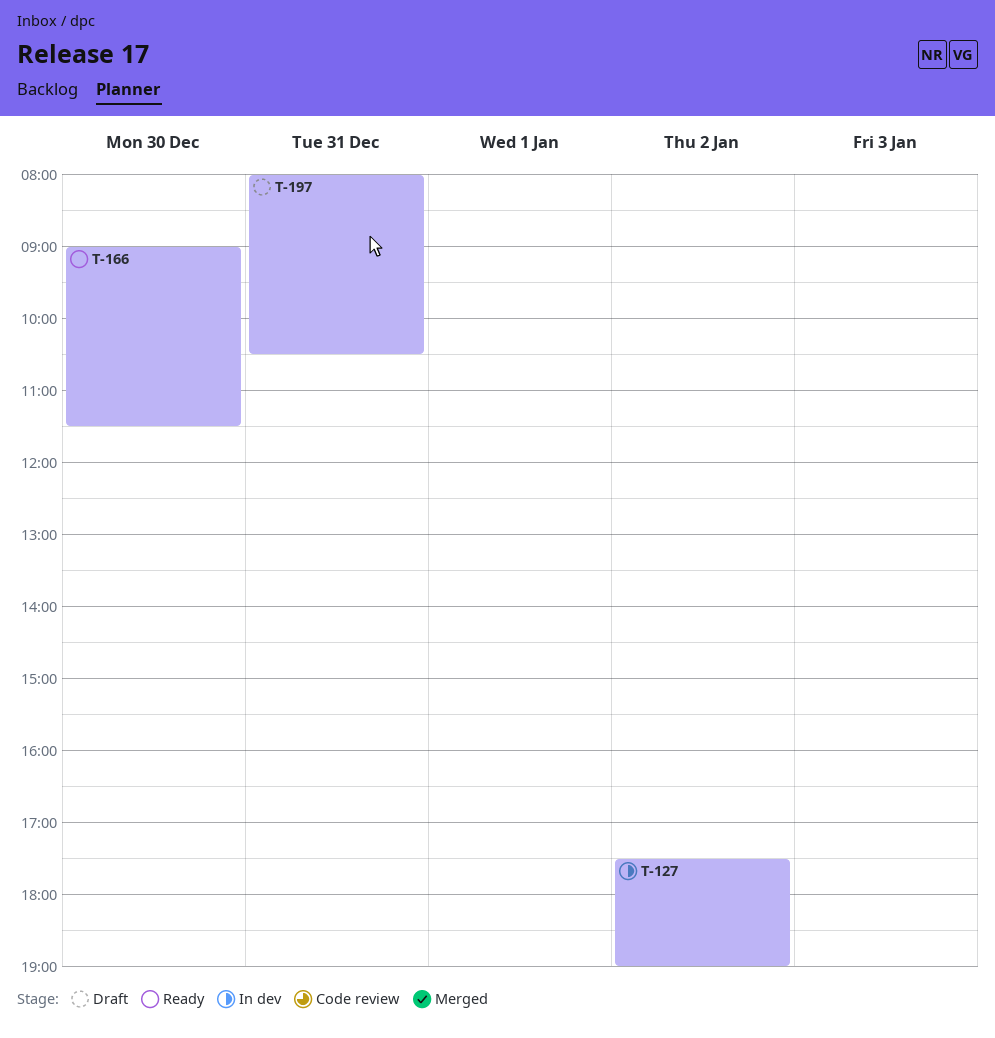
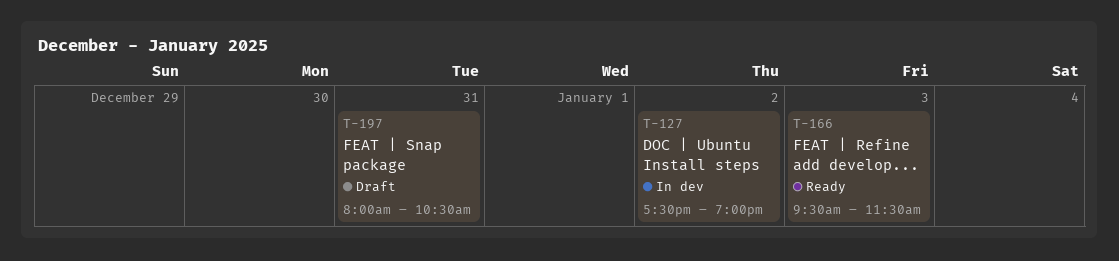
T-166, day: Dec 30 -> Jan 3
T-166, begins: 09:00 -> 09:30

